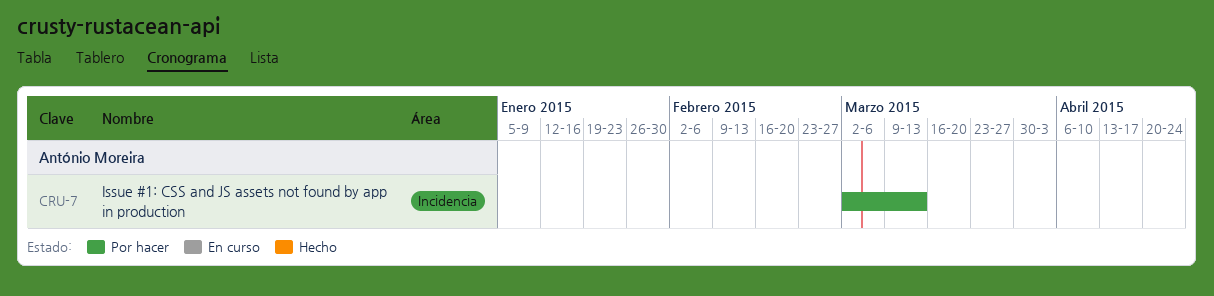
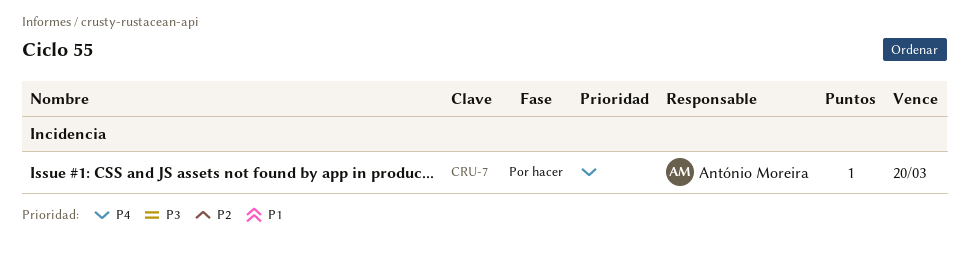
CRU-7, due: Mar 13 -> Mar 20

